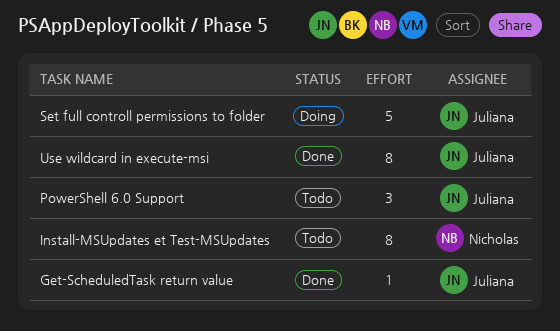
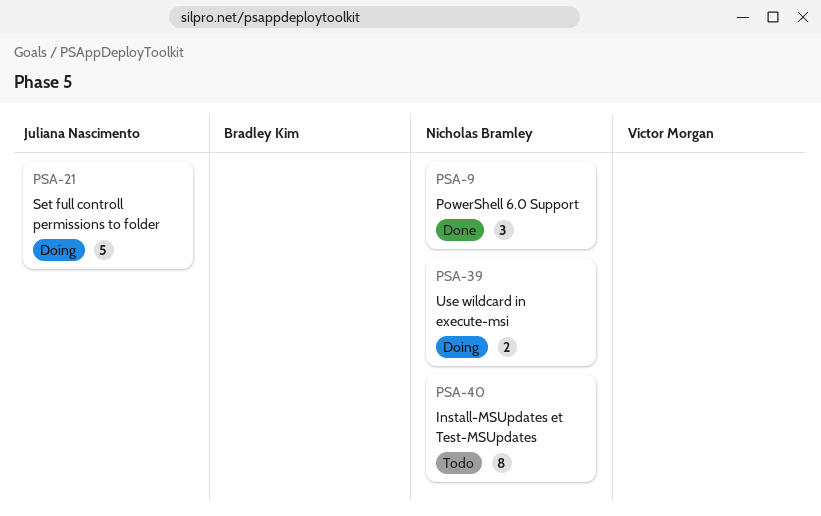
Get-ScheduledTask return value: present -> none
PowerShell 6.0 Support, status: Todo -> Done
PowerShell 6.0 Support, owner: Juliana Nascimento -> Nicholas Bramley
Use wildcard in execute-msi, status: Done -> Doing
Use wildcard in execute-msi, owner: Juliana Nascimento -> Nicholas Bramley
Use wildcard in execute-msi, estimate: 8 -> 2

